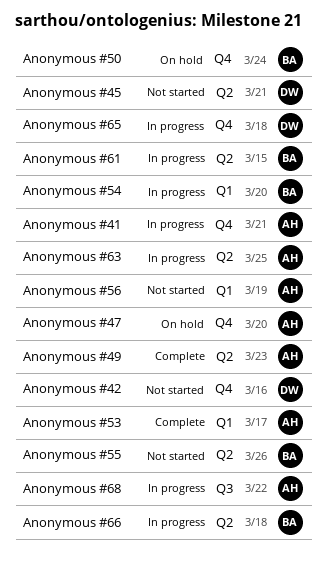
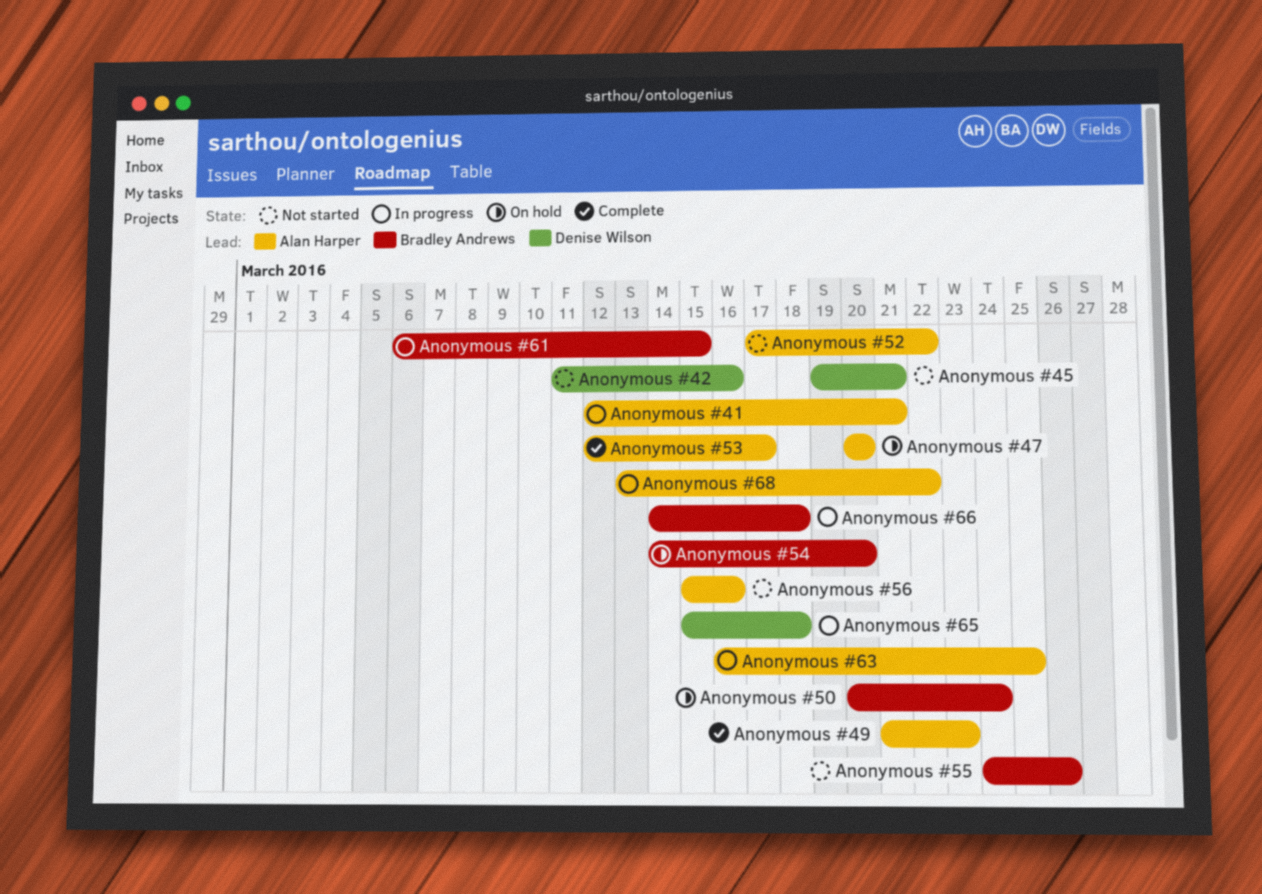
Anonymous #52: none -> present
Anonymous #54, status: In progress -> On hold
Anonymous #56, due: Mar 19 -> Mar 16

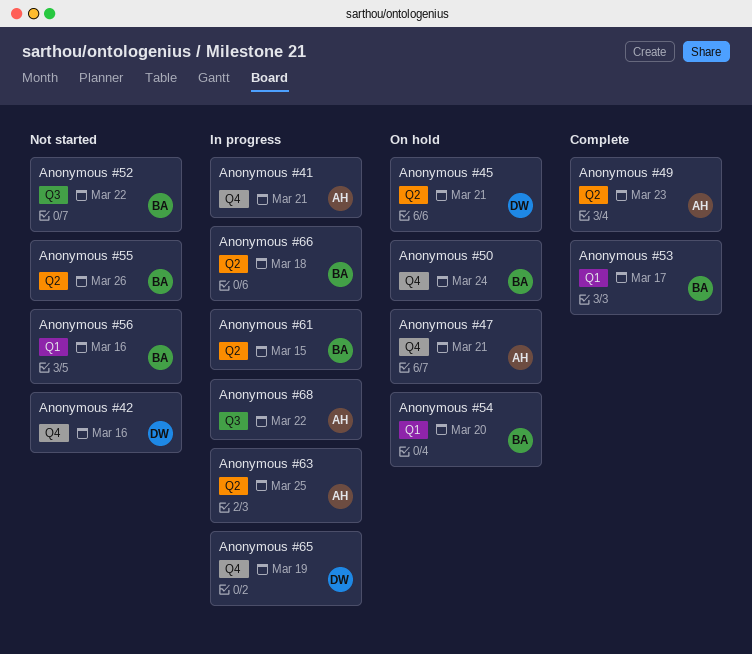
Anonymous #45, status: Not started -> On hold
Anonymous #47, due: Mar 20 -> Mar 21
Anonymous #52, owner: Alan Harper -> Bradley Andrews
Anonymous #53, owner: Alan Harper -> Bradley Andrews
Anonymous #56, owner: Alan Harper -> Bradley Andrews
Anonymous #65, due: Mar 18 -> Mar 19

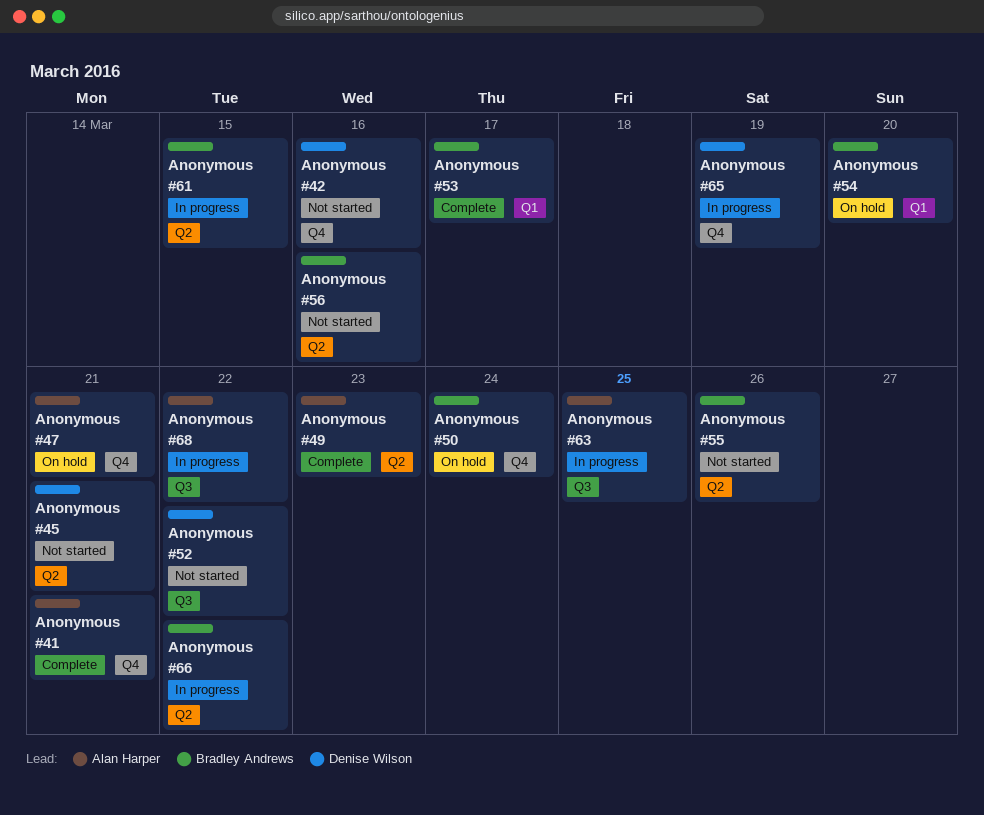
Anonymous #41, status: In progress -> Complete
Anonymous #45, status: On hold -> Not started
Anonymous #52, owner: Bradley Andrews -> Denise Wilson
Anonymous #56, label: Q1 -> Q2
Anonymous #63, label: Q2 -> Q3
Anonymous #66, due: Mar 18 -> Mar 22

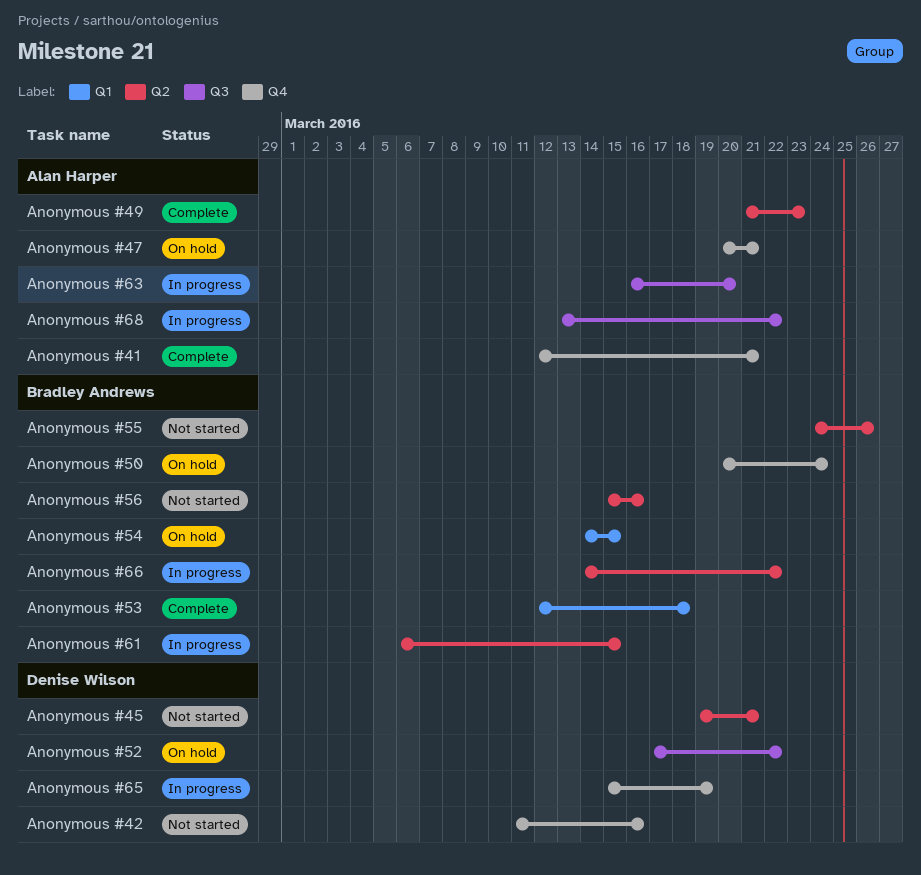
Anonymous #52, status: Not started -> On hold
Anonymous #53, due: Mar 17 -> Mar 18
Anonymous #54, due: Mar 20 -> Mar 15
Anonymous #63, due: Mar 25 -> Mar 20

